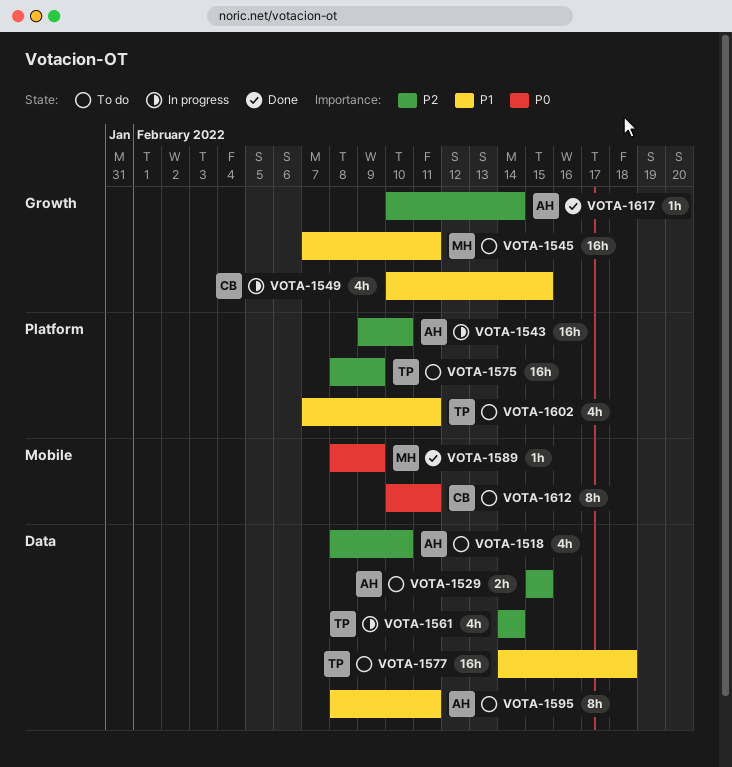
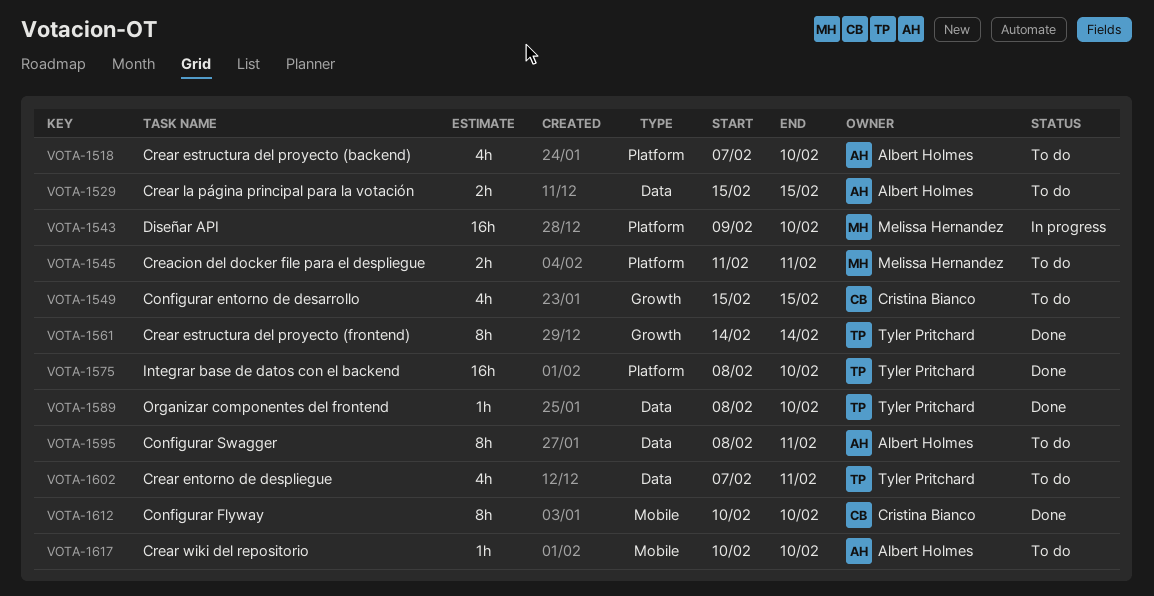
VOTA-1518, label: Data -> Platform
VOTA-1518, start: Feb 8 -> Feb 7
VOTA-1543, owner: Albert Holmes -> Melissa Hernandez
VOTA-1545, label: Growth -> Platform
VOTA-1545, estimate: 16h -> 2h
VOTA-1545, start: Feb 7 -> Feb 11
VOTA-1549, status: In progress -> To do
VOTA-1549, start: Feb 10 -> Feb 15
VOTA-1561, status: In progress -> Done
VOTA-1561, label: Data -> Growth
VOTA-1561, estimate: 4h -> 8h
VOTA-1575, status: To do -> Done
VOTA-1575, due: Feb 9 -> Feb 10
VOTA-1577: present -> none
VOTA-1589, owner: Melissa Hernandez -> Tyler Pritchard
VOTA-1589, label: Mobile -> Data
VOTA-1589, due: Feb 9 -> Feb 10
VOTA-1602, label: Platform -> Data
VOTA-1612, status: To do -> Done
VOTA-1612, due: Feb 11 -> Feb 10
VOTA-1617, status: Done -> To do
VOTA-1617, label: Growth -> Mobile
VOTA-1617, due: Feb 14 -> Feb 10

